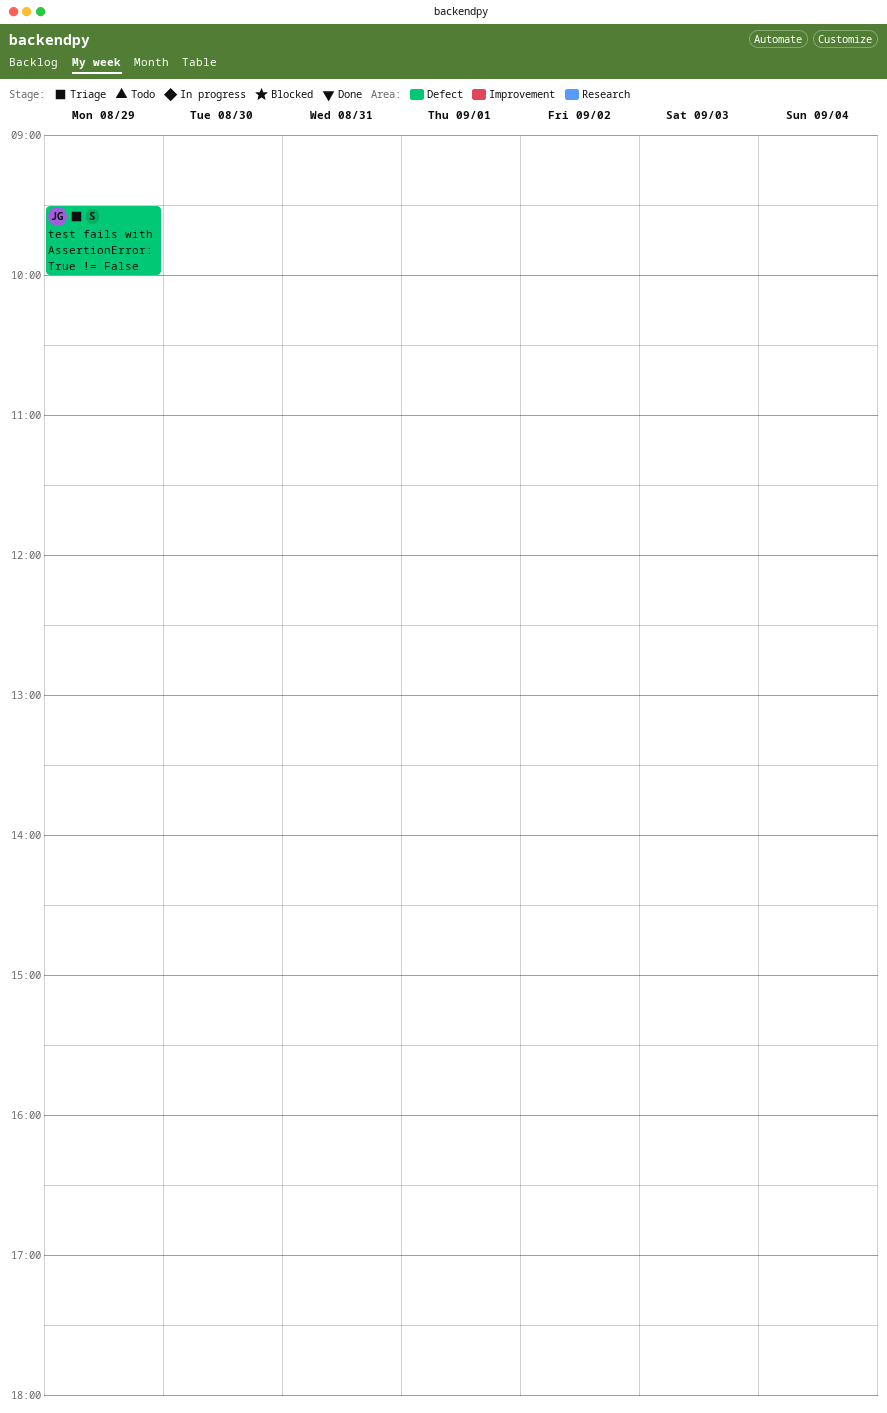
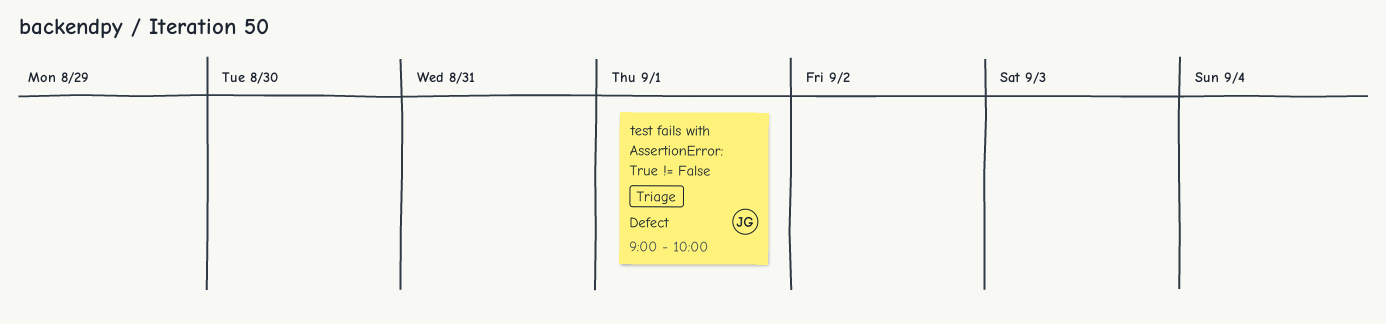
test fails with AssertionError: True != False, day: Aug 29 -> Sep 1
test fails with AssertionError: True != False, begins: 09:30 -> 09:00

